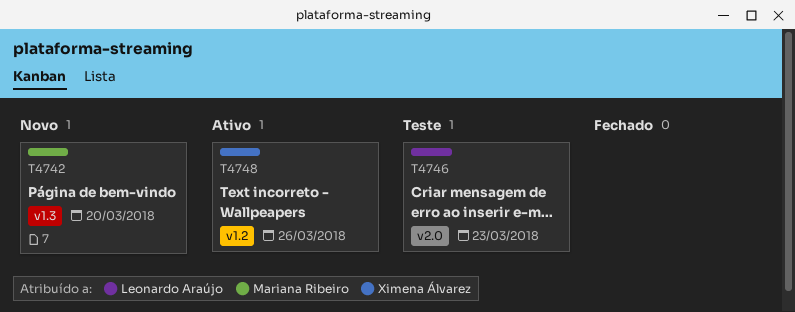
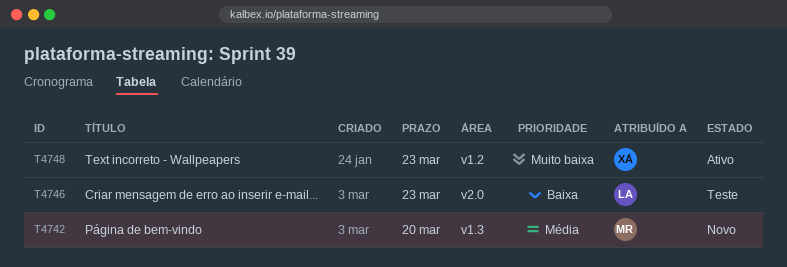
T4748, due: Mar 26 -> Mar 23

